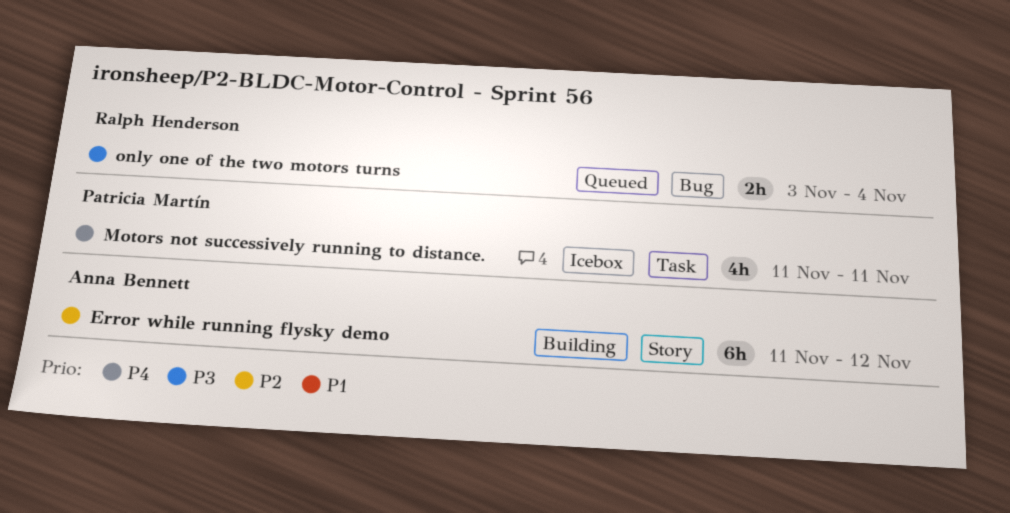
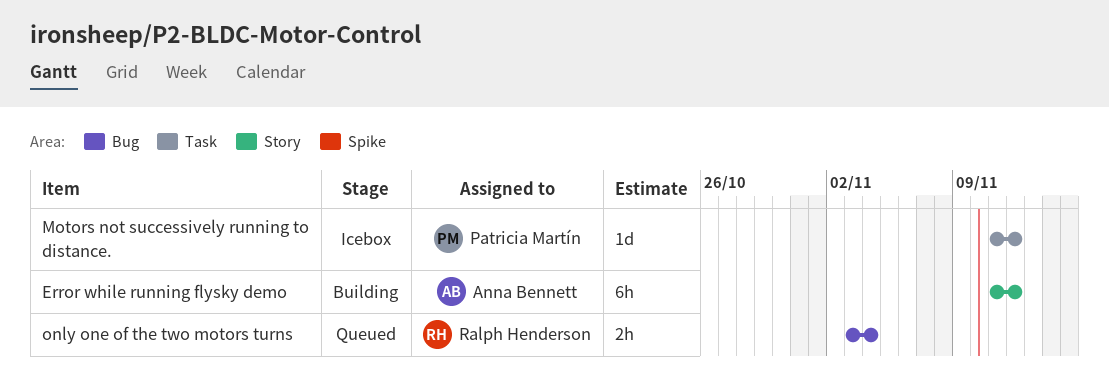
Motors not successively running to distance., estimate: 4h -> 1d
Motors not successively running to distance., due: Nov 11 -> Nov 12

